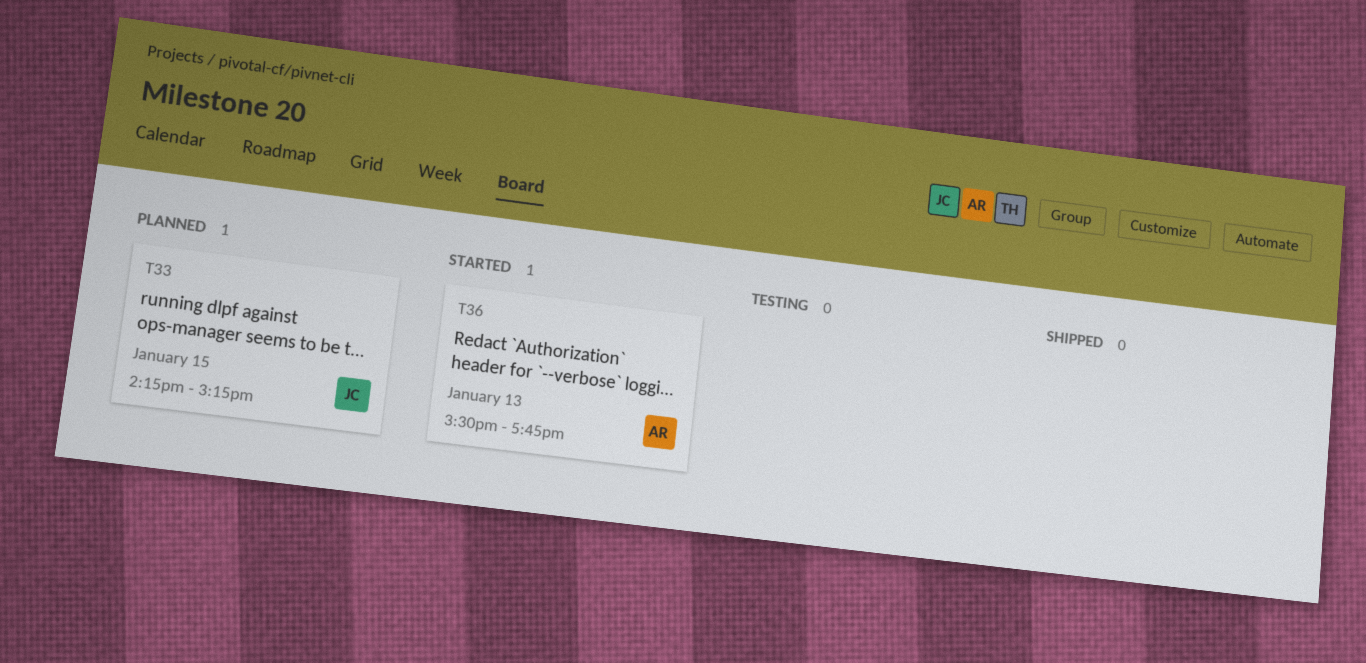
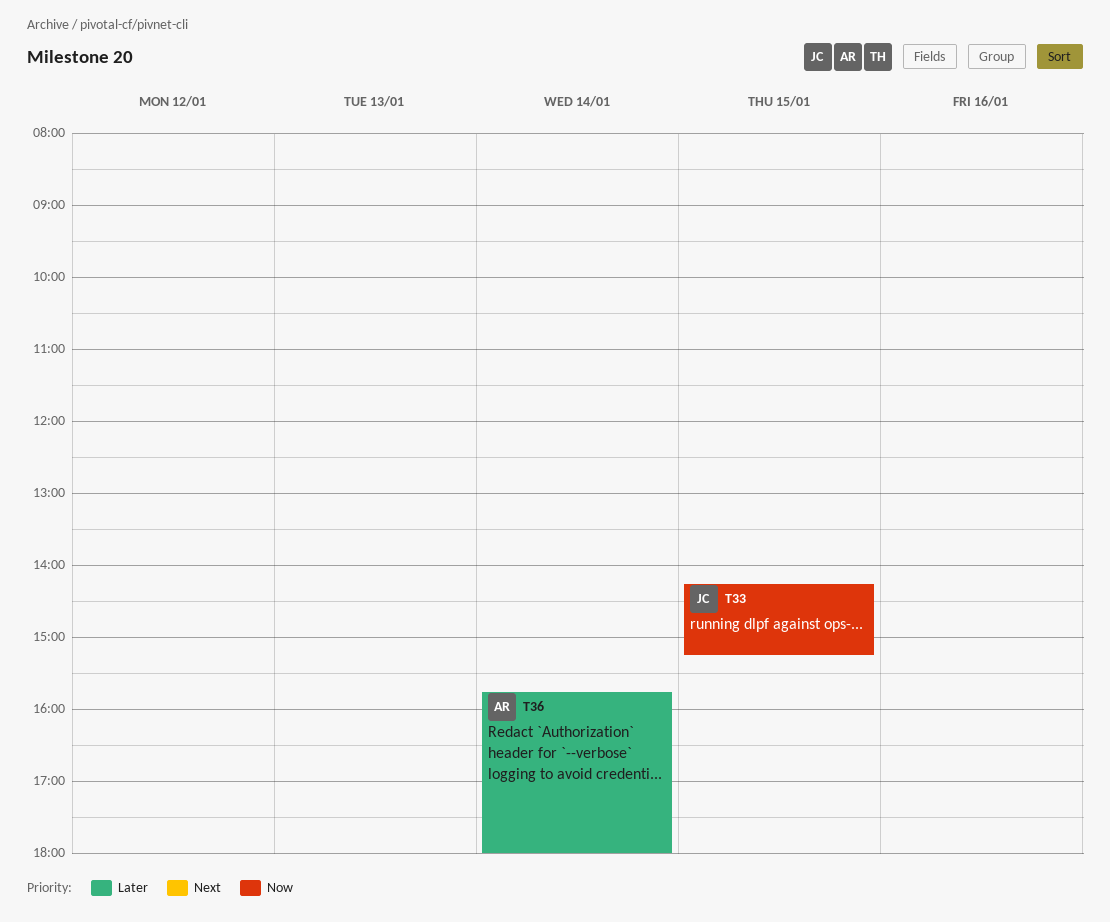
T36, day: Jan 13 -> Jan 14
T36, begins: 15:30 -> 15:45
T36, ends: 17:45 -> 18:00

